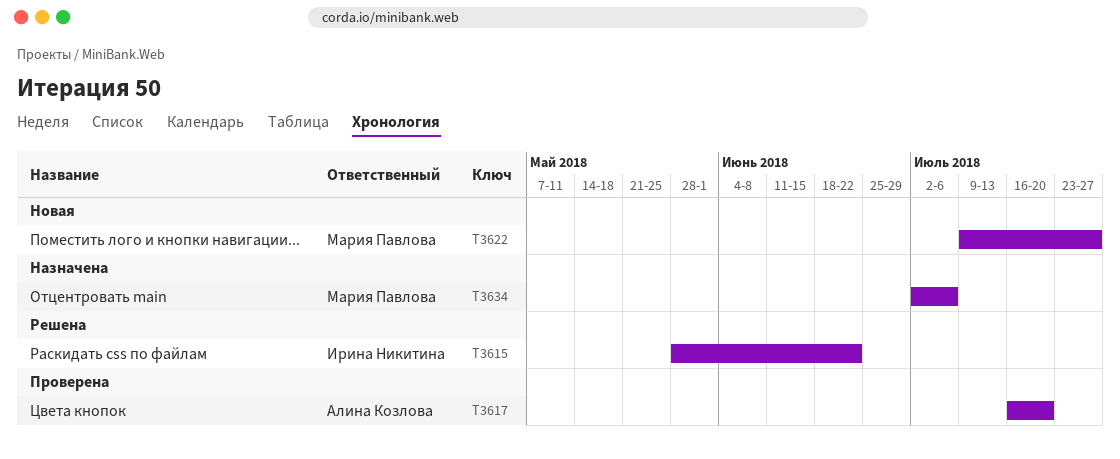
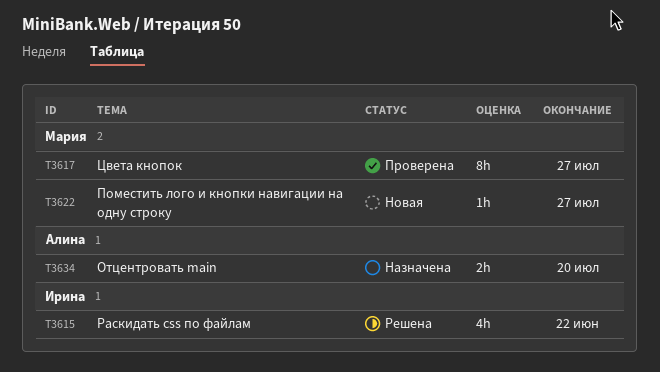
T3617, owner: Алина Козлова -> Мария Павлова
T3617, due: Jul 20 -> Jul 27
T3634, owner: Мария Павлова -> Алина Козлова
T3634, due: Jul 6 -> Jul 20

